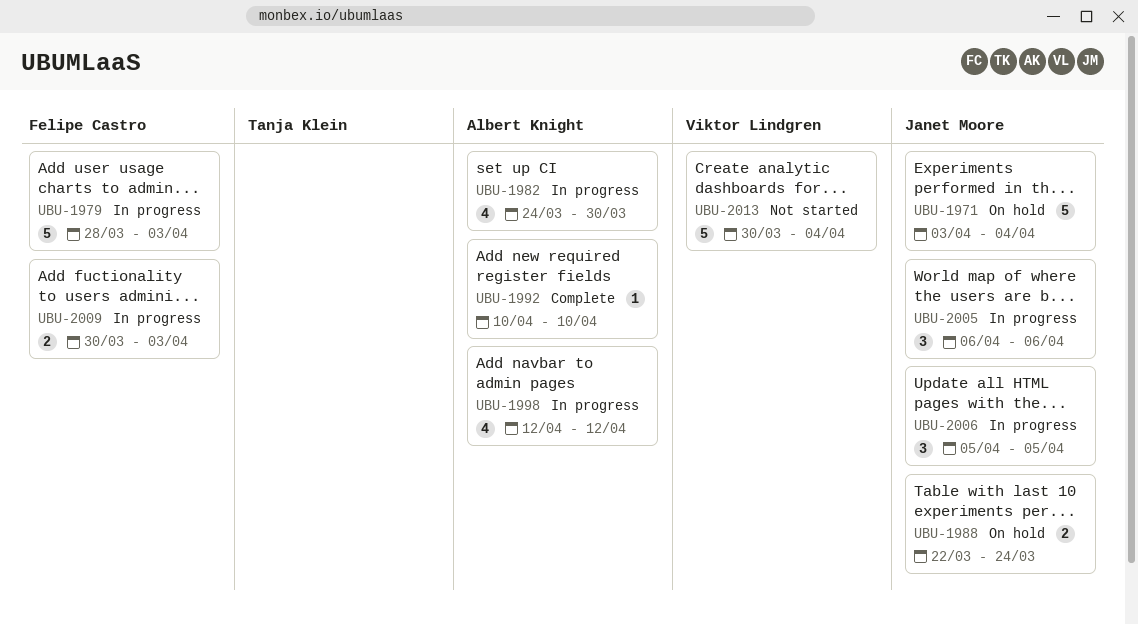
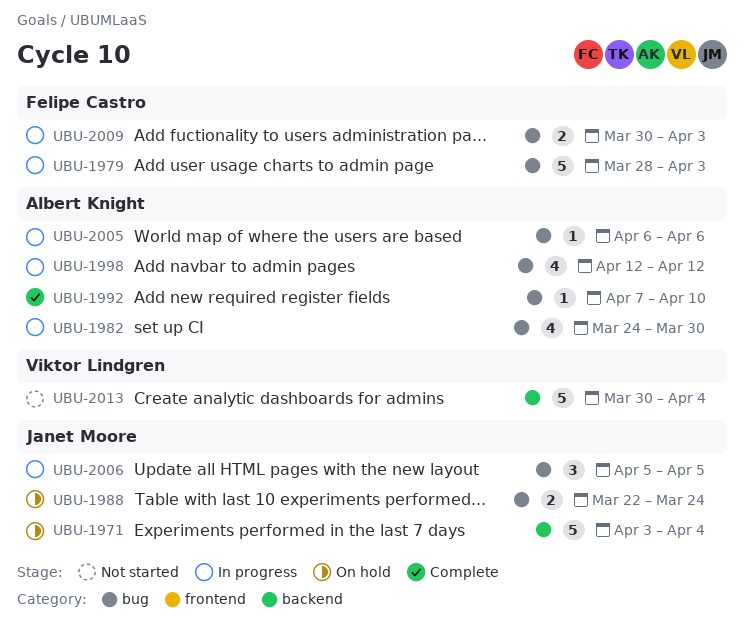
UBU-1992, start: Apr 10 -> Apr 7
UBU-2005, owner: Janet Moore -> Albert Knight
UBU-2005, estimate: 3 -> 1

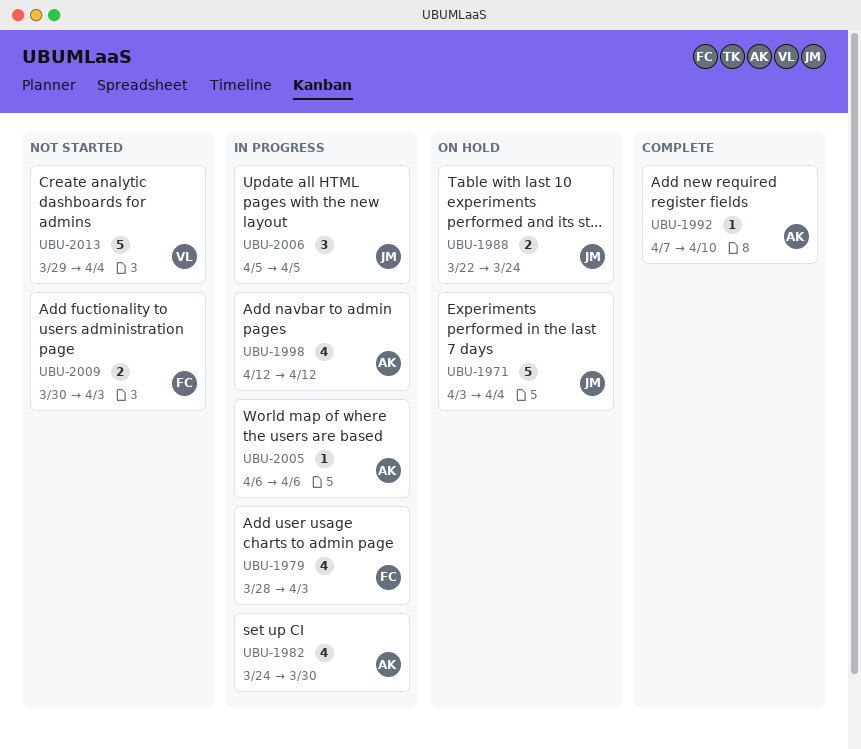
UBU-1979, estimate: 5 -> 4
UBU-2009, status: In progress -> Not started
UBU-2013, start: Mar 30 -> Mar 29

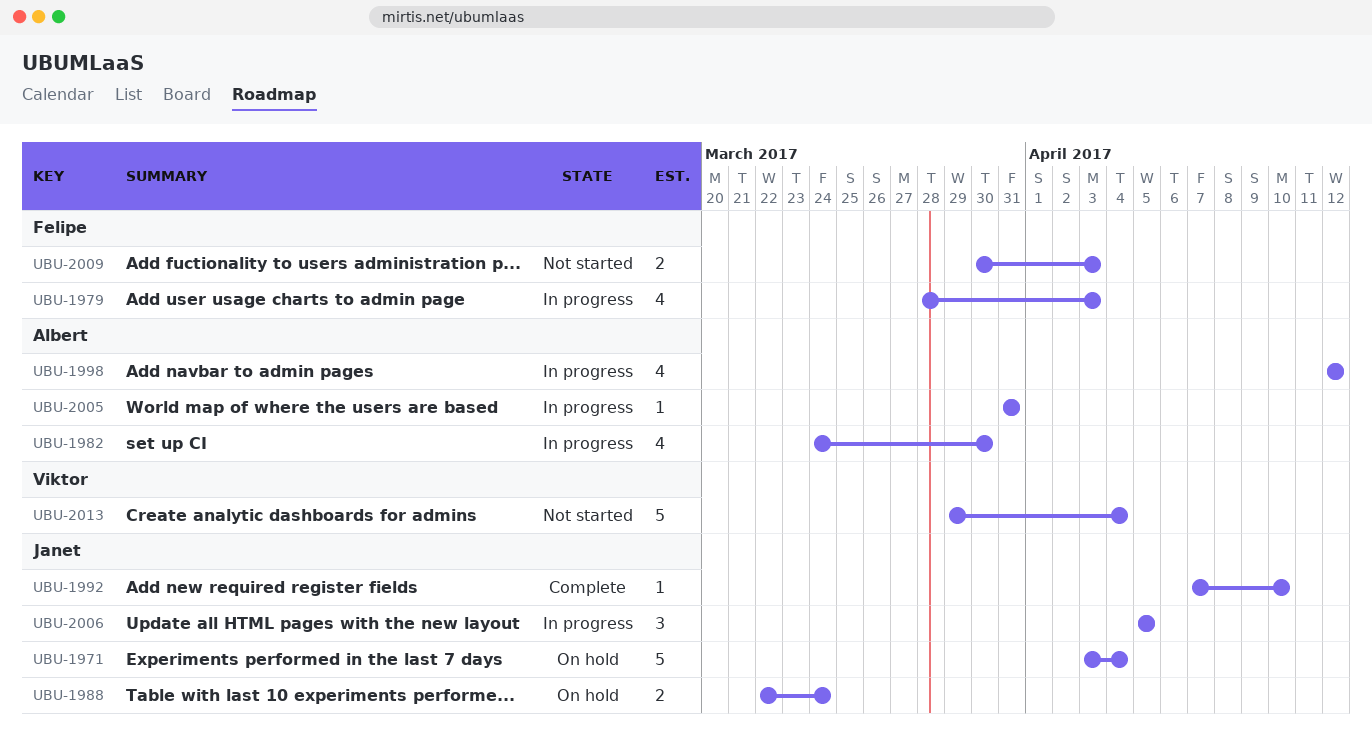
UBU-1992, owner: Albert -> Janet
UBU-2005, start: Apr 6 -> Mar 31
UBU-2005, due: Apr 6 -> Mar 31

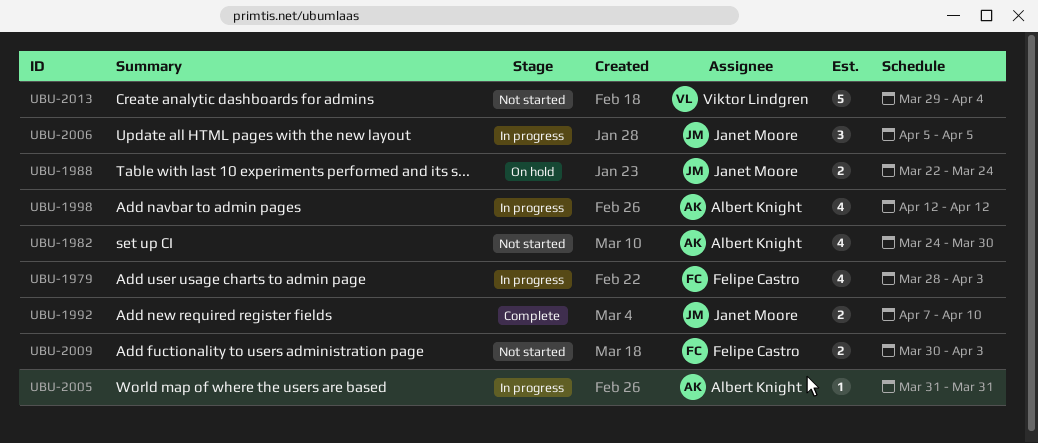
UBU-1971: present -> none
UBU-1982, status: In progress -> Not started
UBU-1992, estimate: 1 -> 2

